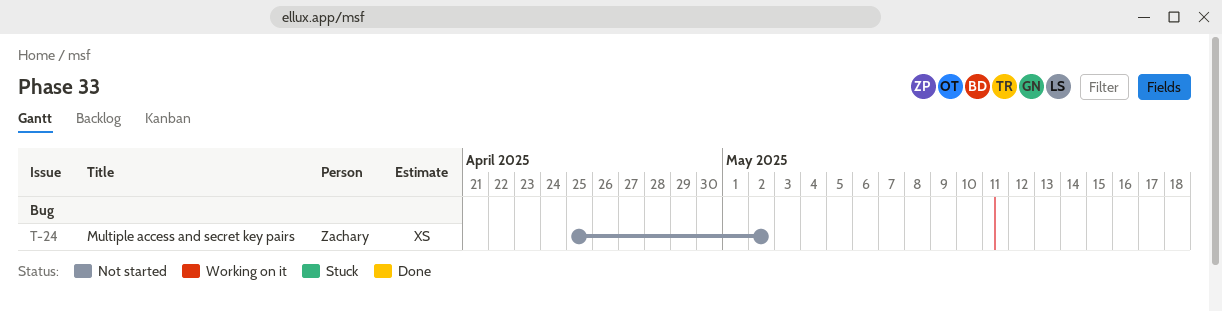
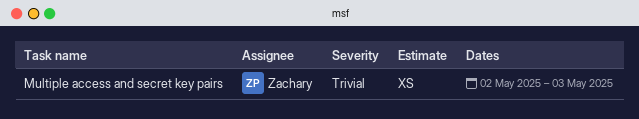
Multiple access and secret key pairs, start: Apr 25 -> May 2
Multiple access and secret key pairs, due: May 2 -> May 3

